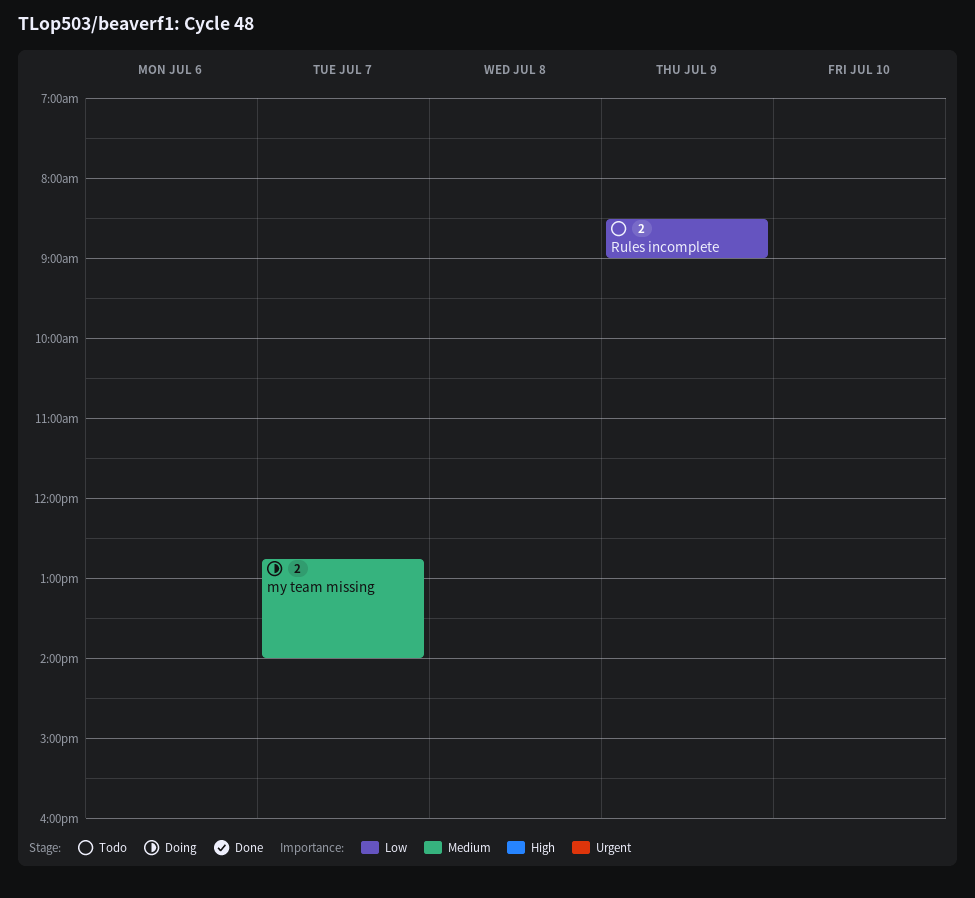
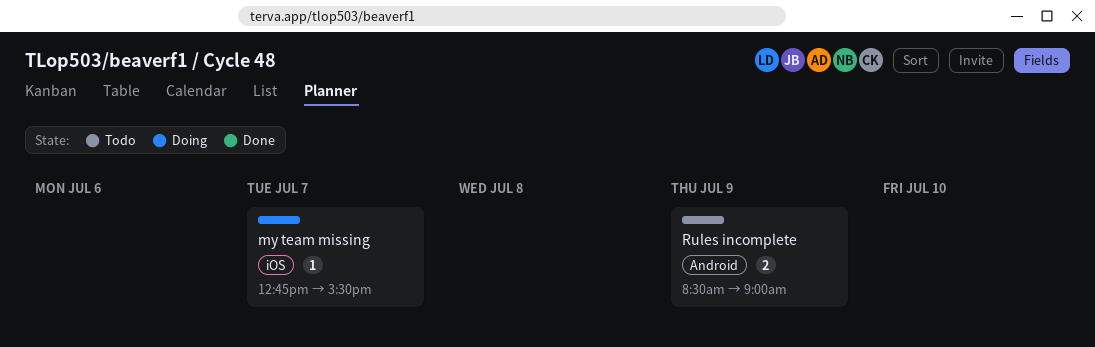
my team missing, estimate: 2 -> 1
my team missing, ends: 14:00 -> 15:30

